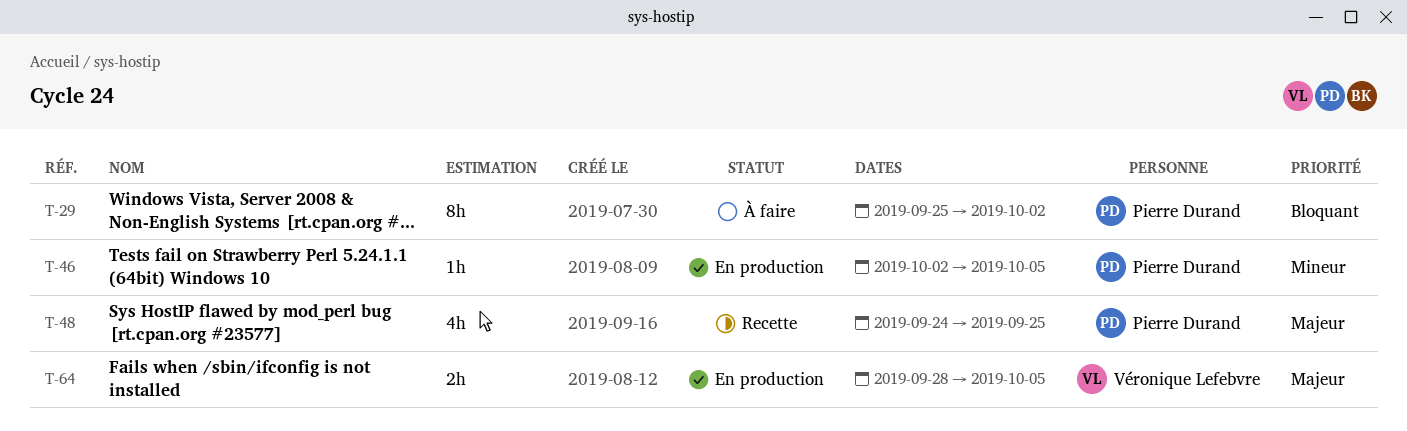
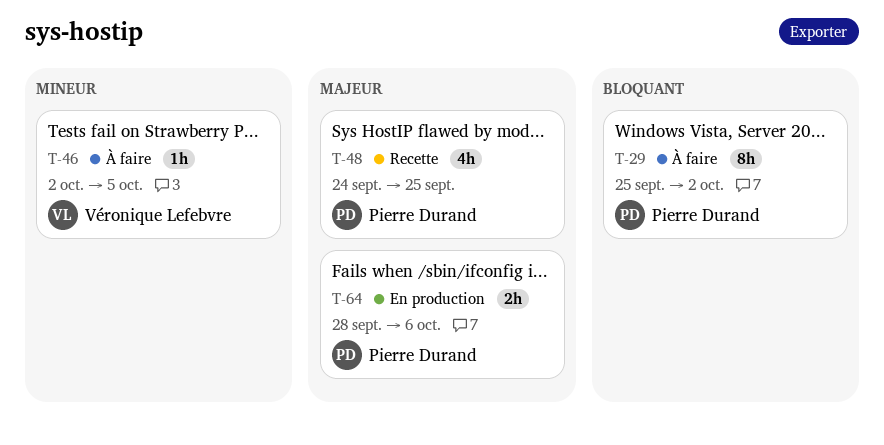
T-46, status: En production -> À faire
T-46, owner: Pierre Durand -> Véronique Lefebvre
T-64, owner: Véronique Lefebvre -> Pierre Durand
T-64, due: Oct 5 -> Oct 6

